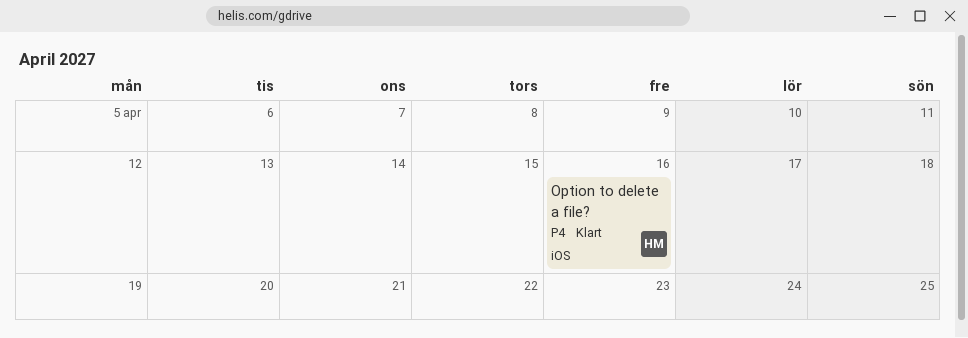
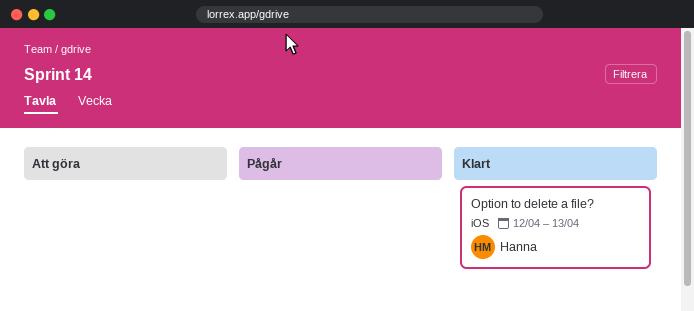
Option to delete a file?, due: Apr 16 -> Apr 13

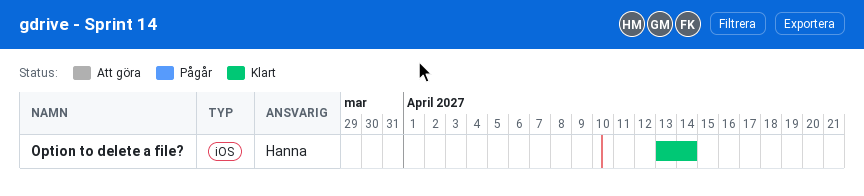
Option to delete a file?, start: Apr 12 -> Apr 13
Option to delete a file?, due: Apr 13 -> Apr 14

